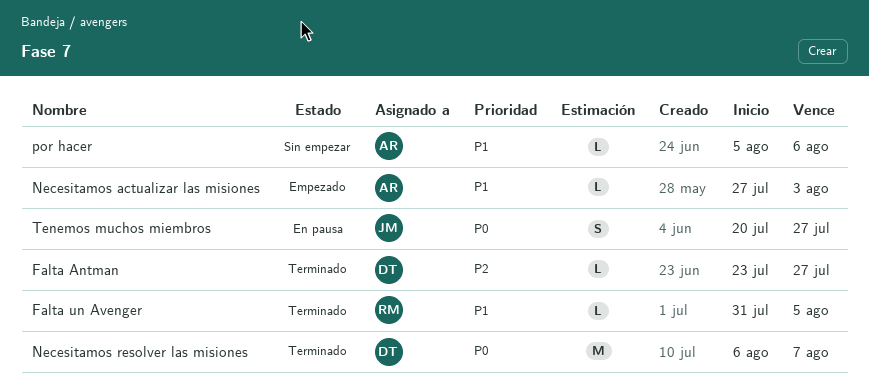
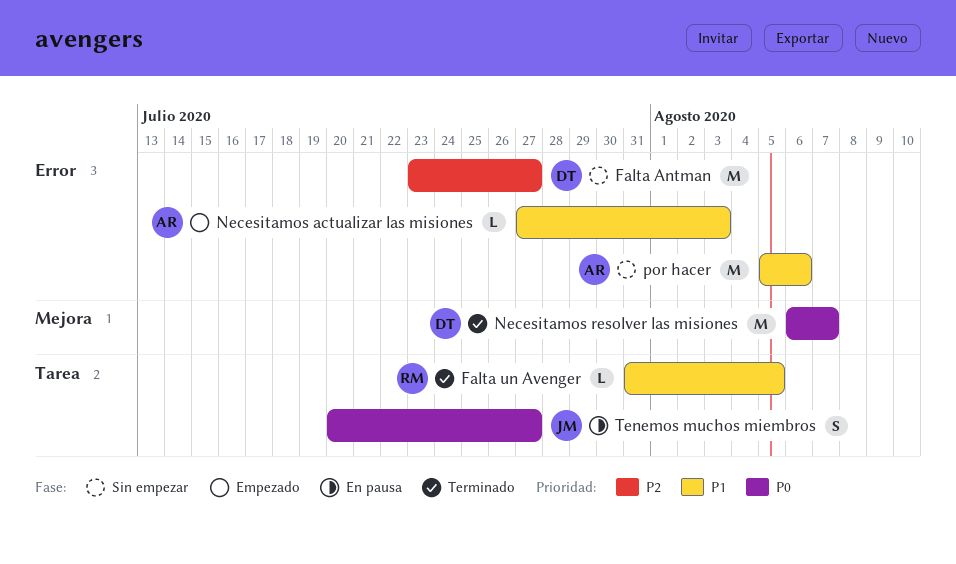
Falta Antman, status: Terminado -> Sin empezar
Falta Antman, estimate: L -> M
por hacer, estimate: L -> M

